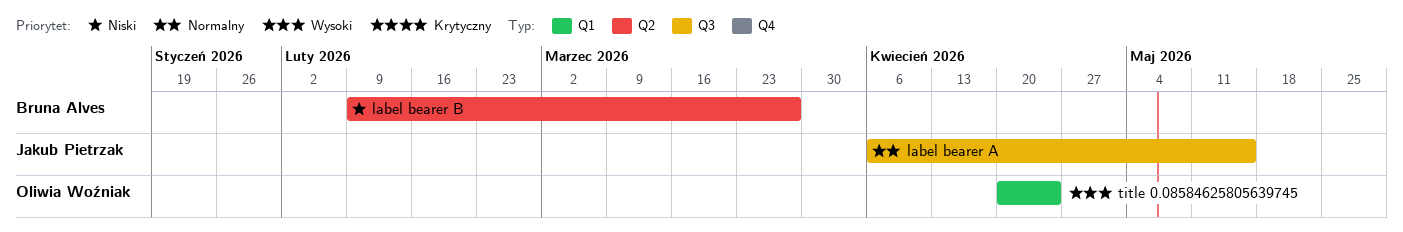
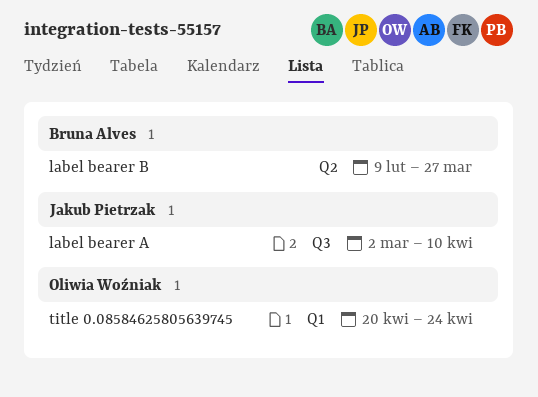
label bearer A, start: Apr 6 -> Mar 2
label bearer A, due: May 15 -> Apr 10

